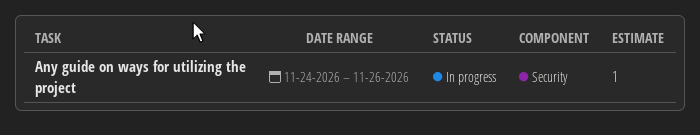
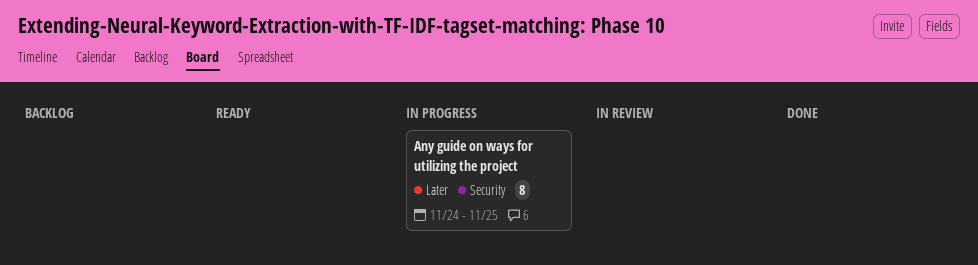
Any guide on ways for utilizing the project, estimate: 1 -> 8
Any guide on ways for utilizing the project, due: Nov 26 -> Nov 25

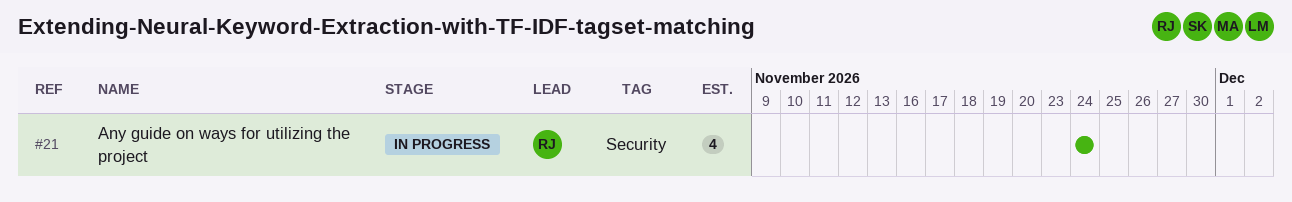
Any guide on ways for utilizing the project, estimate: 8 -> 4
Any guide on ways for utilizing the project, due: Nov 25 -> Nov 24

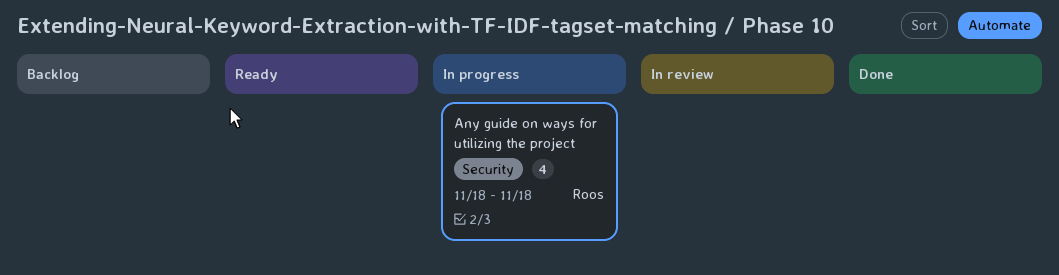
Any guide on ways for utilizing the project, start: Nov 24 -> Nov 18
Any guide on ways for utilizing the project, due: Nov 24 -> Nov 18

